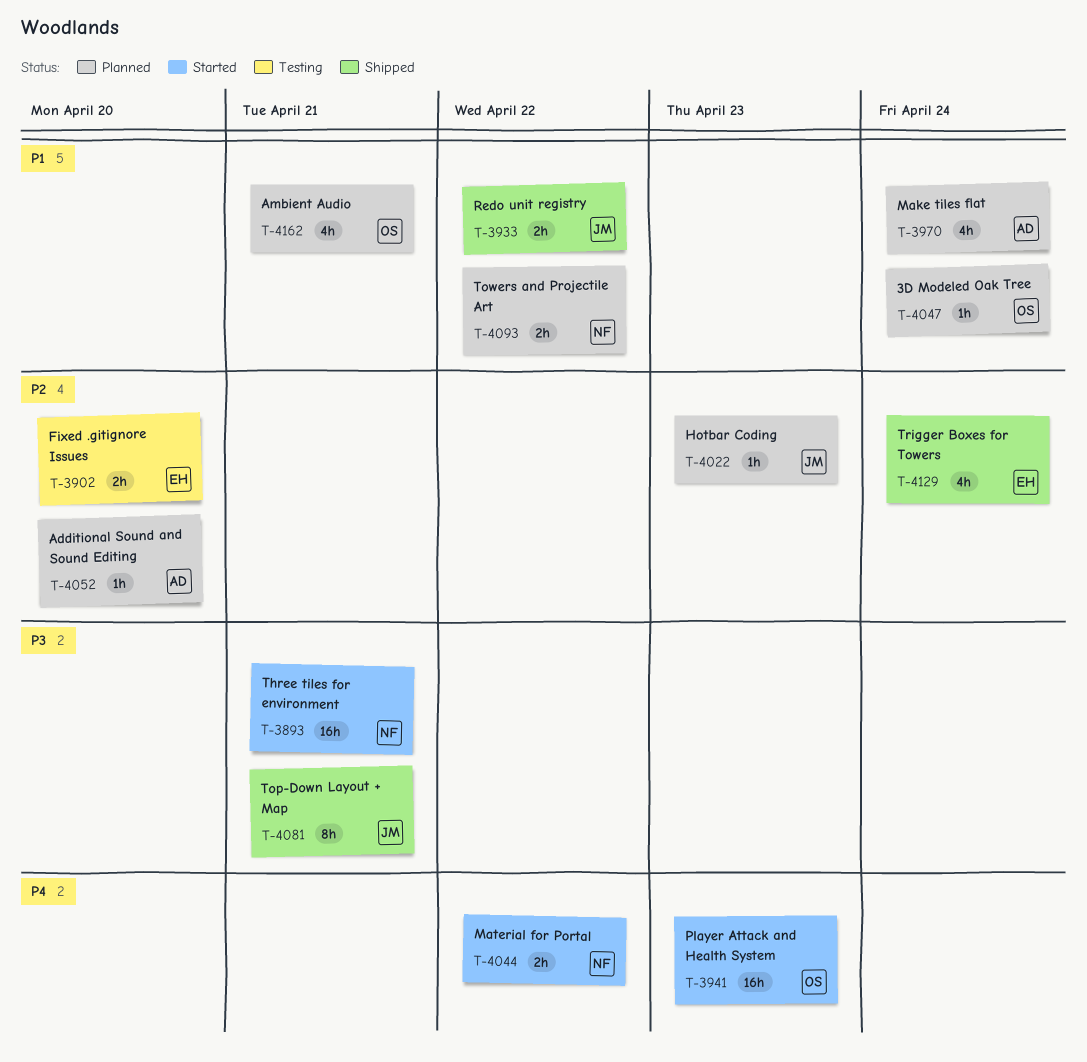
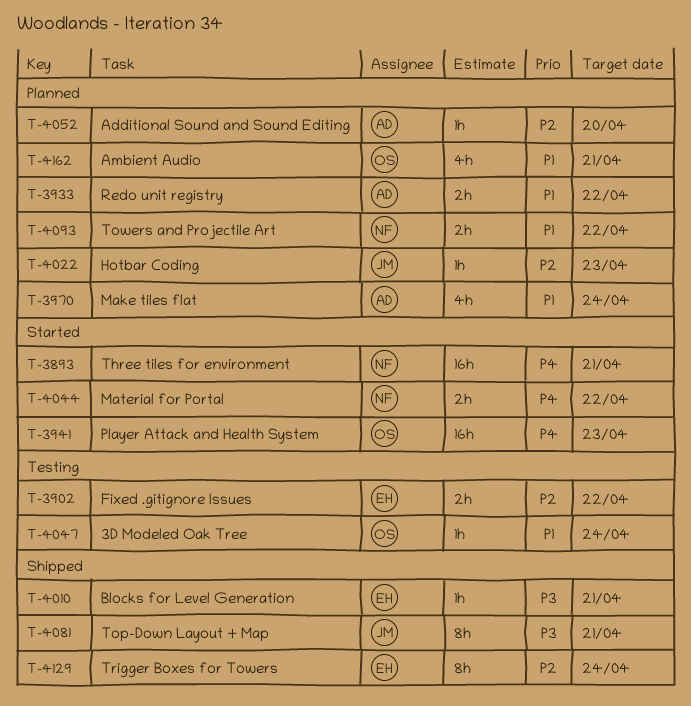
T-3893, priority: P3 -> P4
T-3902, due: Apr 20 -> Apr 22
T-3933, status: Shipped -> Planned
T-3933, owner: JM -> AD
T-4010: none -> present
T-4047, status: Planned -> Testing
T-4129, estimate: 4h -> 8h

